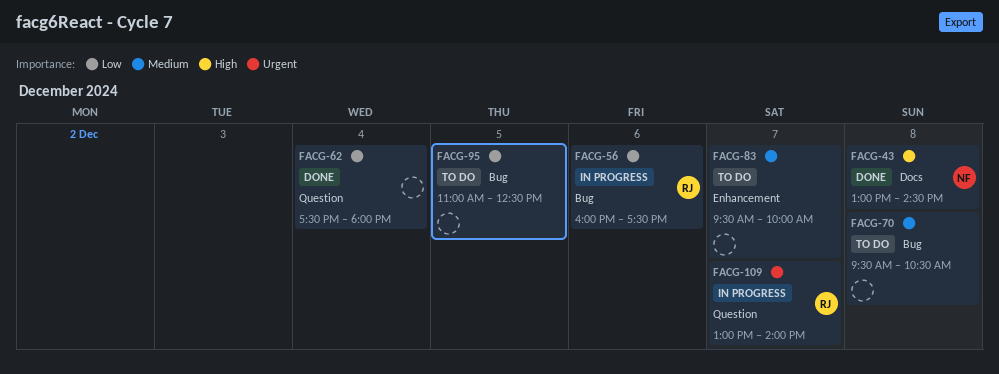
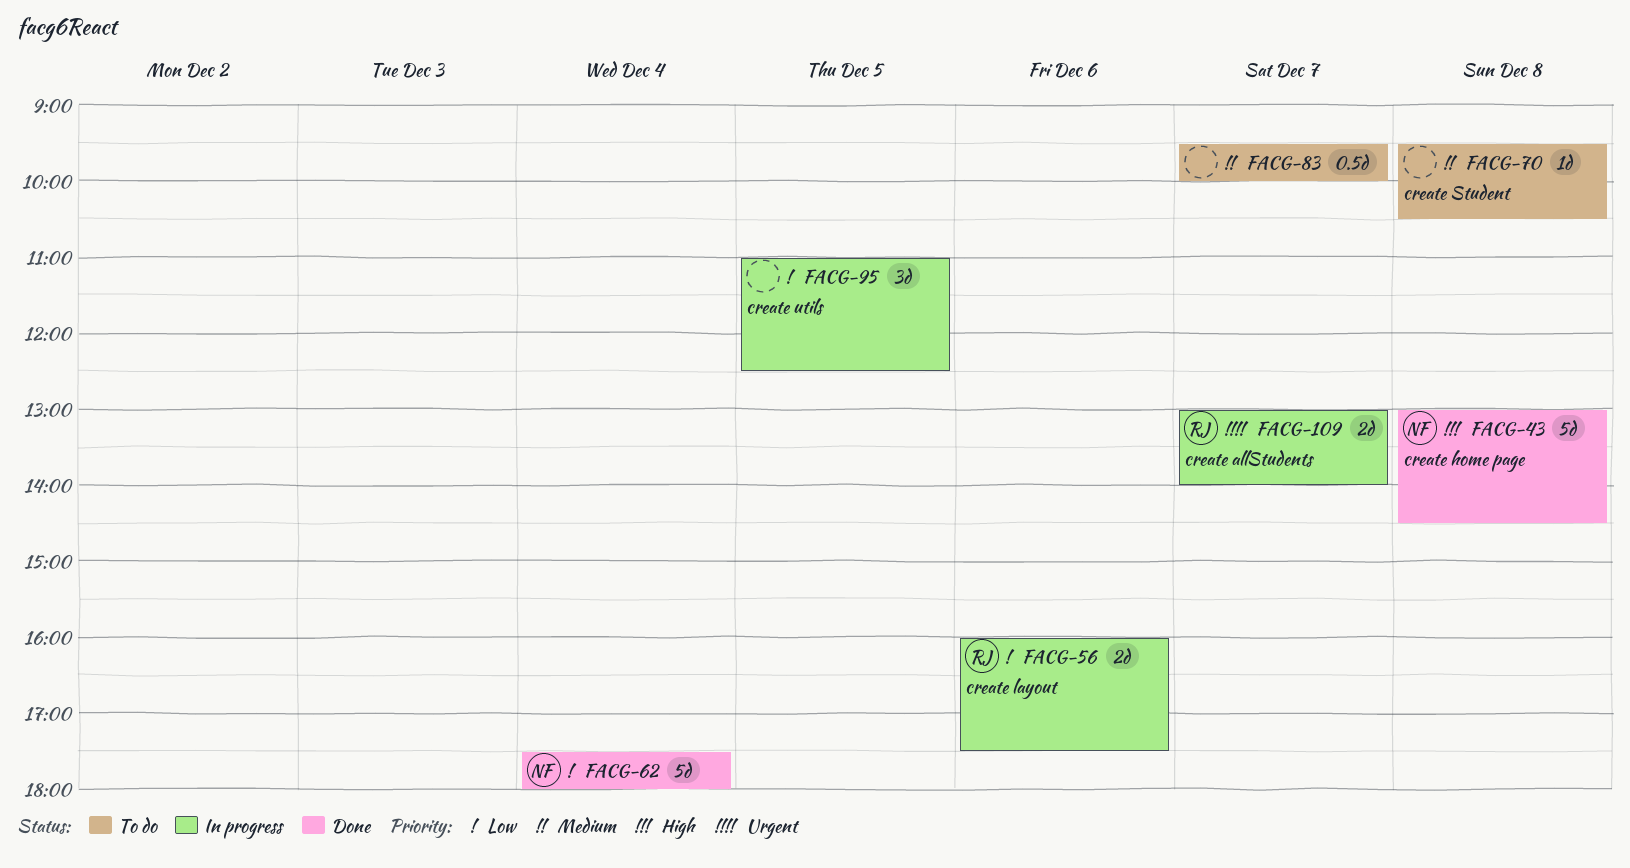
FACG-62, owner: none -> NF
FACG-95, status: To do -> In progress

